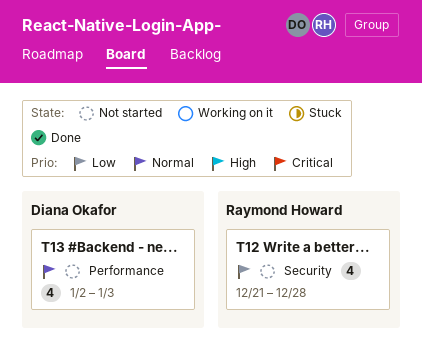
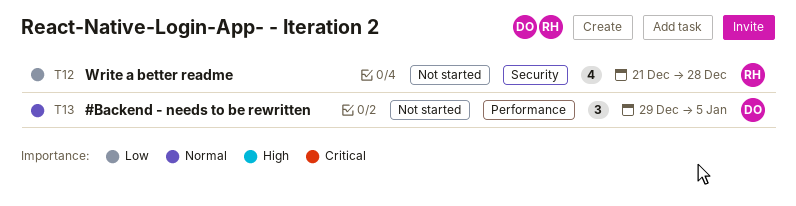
T13, estimate: 4 -> 3
T13, start: Jan 2 -> Dec 29
T13, due: Jan 3 -> Jan 5

